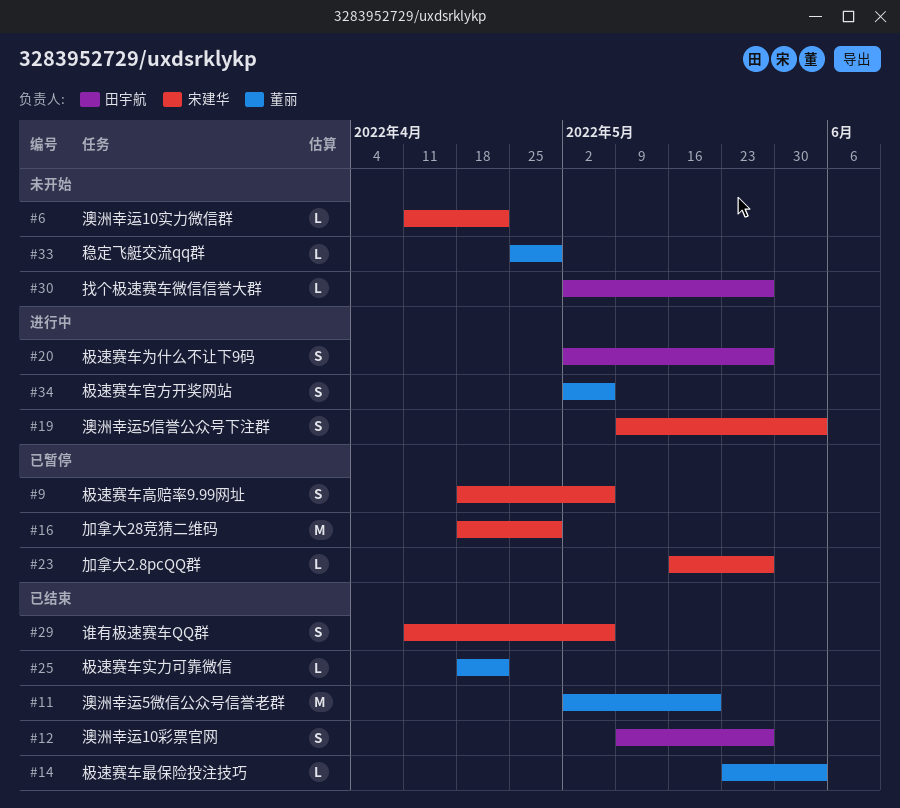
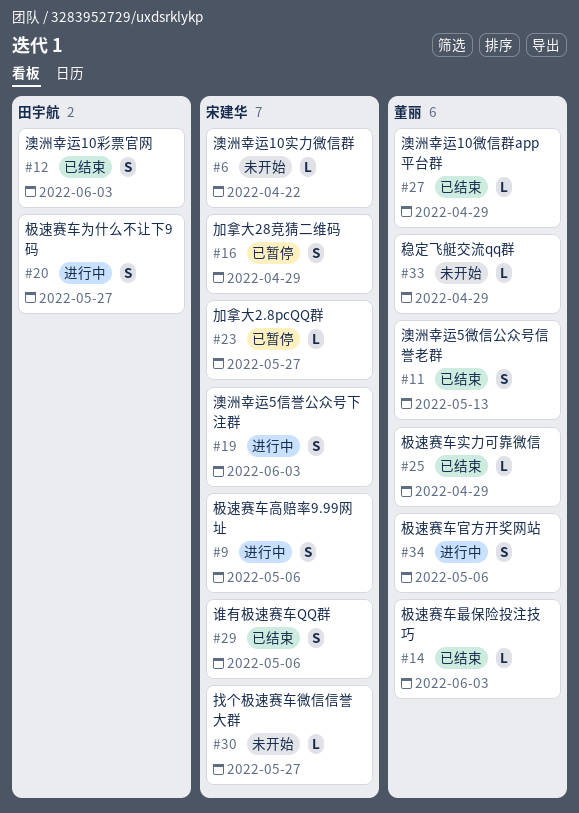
#9, status: 已暂停 -> 进行中
#11, estimate: M -> S
#11, due: May 20 -> May 13
#12, due: May 27 -> Jun 3
#16, estimate: M -> S
#25, due: Apr 22 -> Apr 29
#27: none -> present
#30, owner: 田宇航 -> 宋建华

